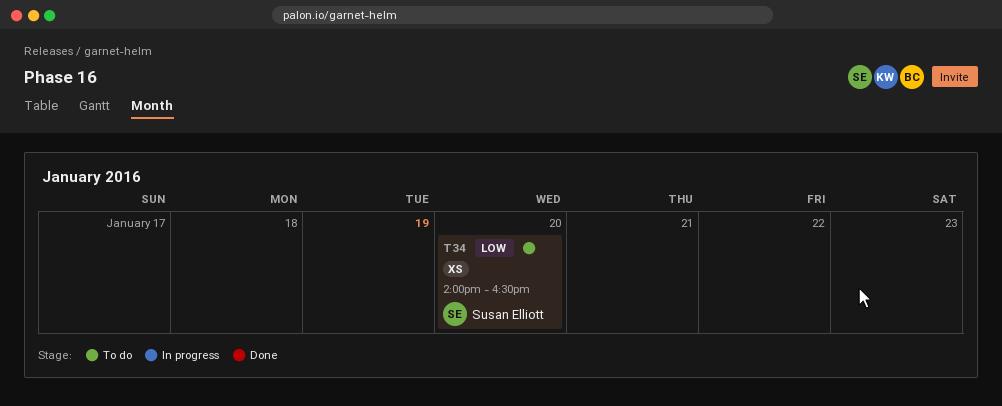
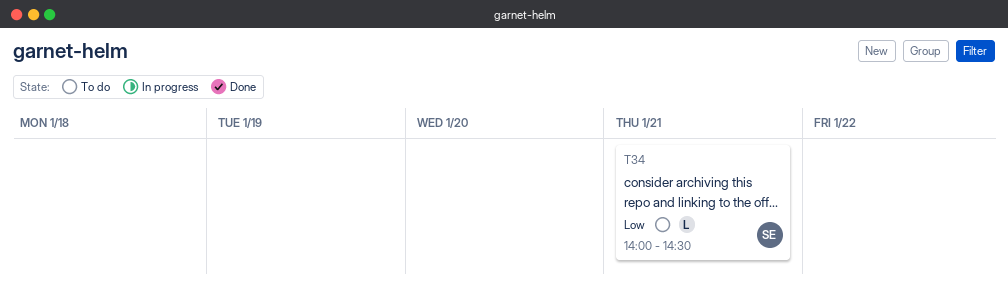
T34, estimate: XS -> L
T34, day: Jan 20 -> Jan 21
T34, ends: 16:30 -> 14:30

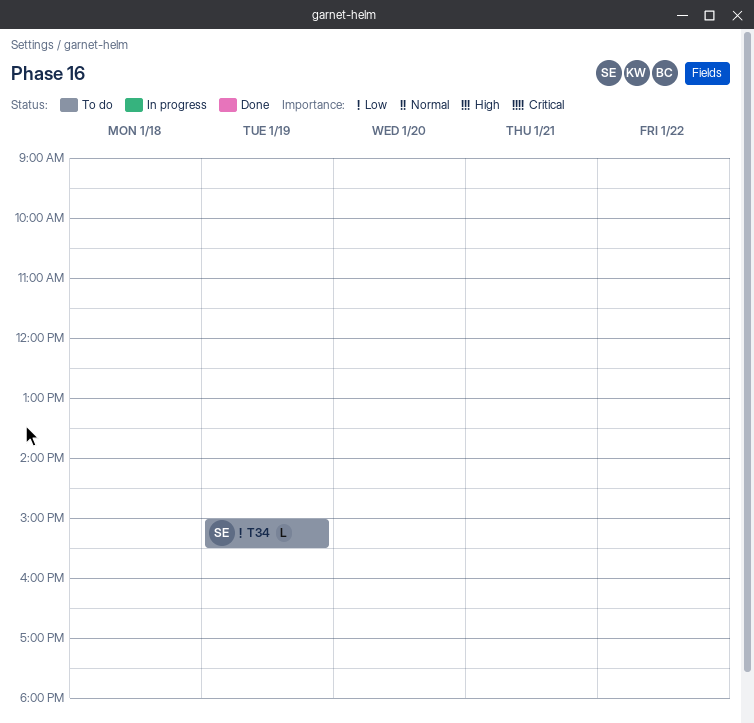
T34, day: Jan 21 -> Jan 19
T34, begins: 14:00 -> 15:00
T34, ends: 14:30 -> 15:30

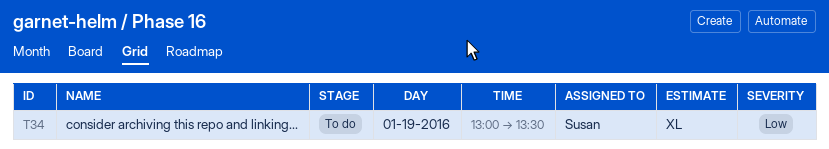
T34, estimate: L -> XL
T34, begins: 15:00 -> 13:00
T34, ends: 15:30 -> 13:30

